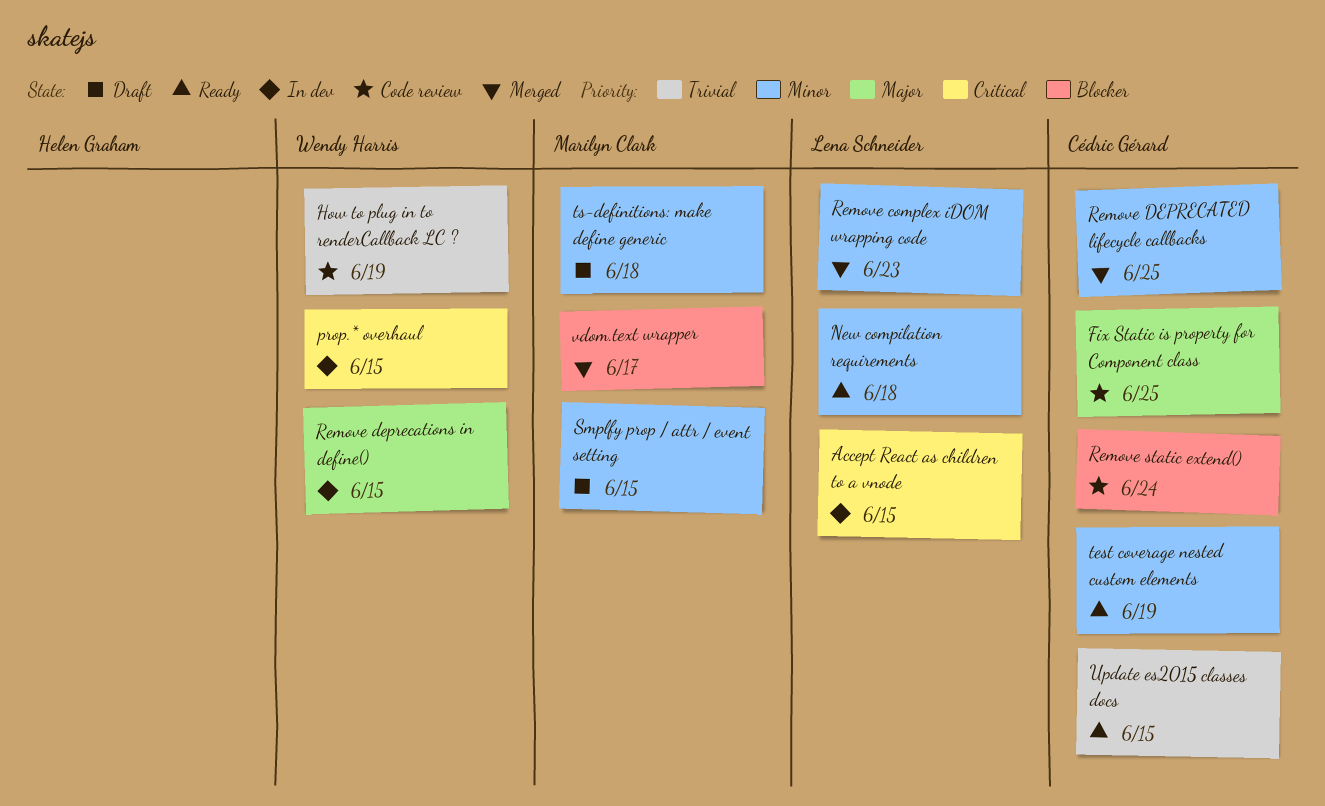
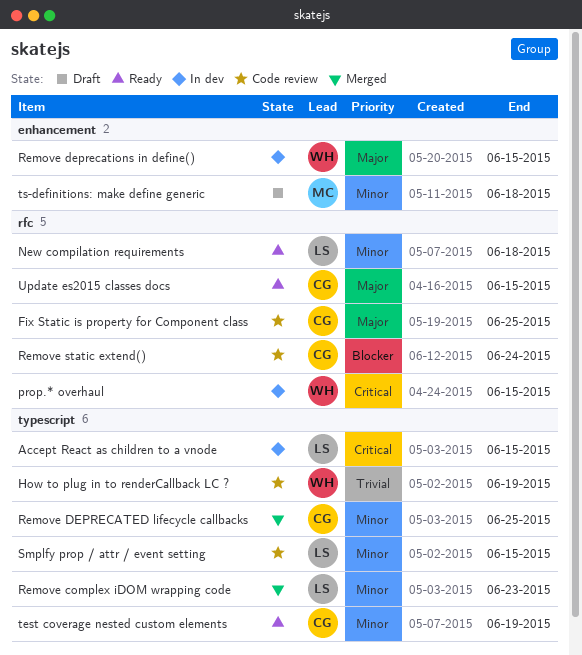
Smplfy prop / attr / event setting, status: Draft -> Code review
Smplfy prop / attr / event setting, owner: Marilyn Clark -> Lena Schneider
Update es2015 classes docs, priority: Trivial -> Major
vdom.text wrapper: present -> none

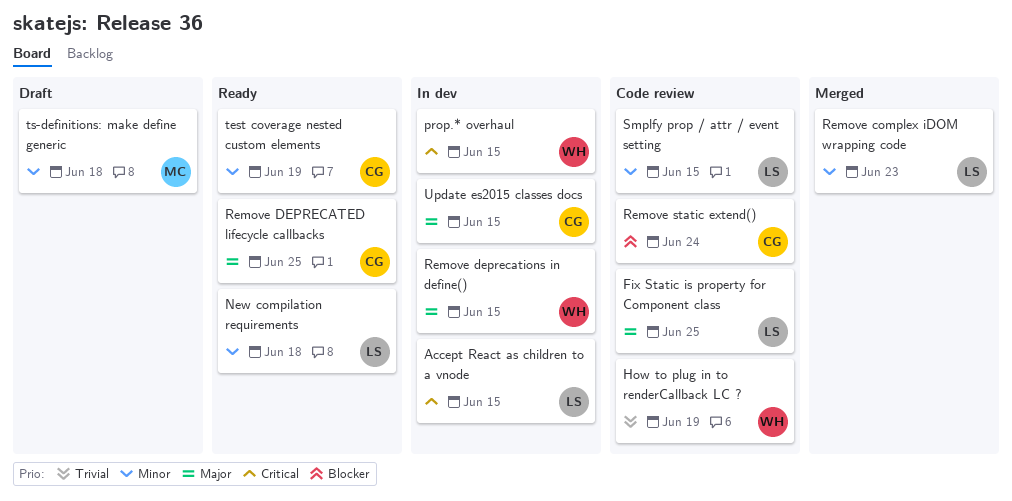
Fix Static is property for Component class, owner: CG -> LS
Remove DEPRECATED lifecycle callbacks, status: Merged -> Ready
Remove DEPRECATED lifecycle callbacks, priority: Minor -> Major
Update es2015 classes docs, status: Ready -> In dev

